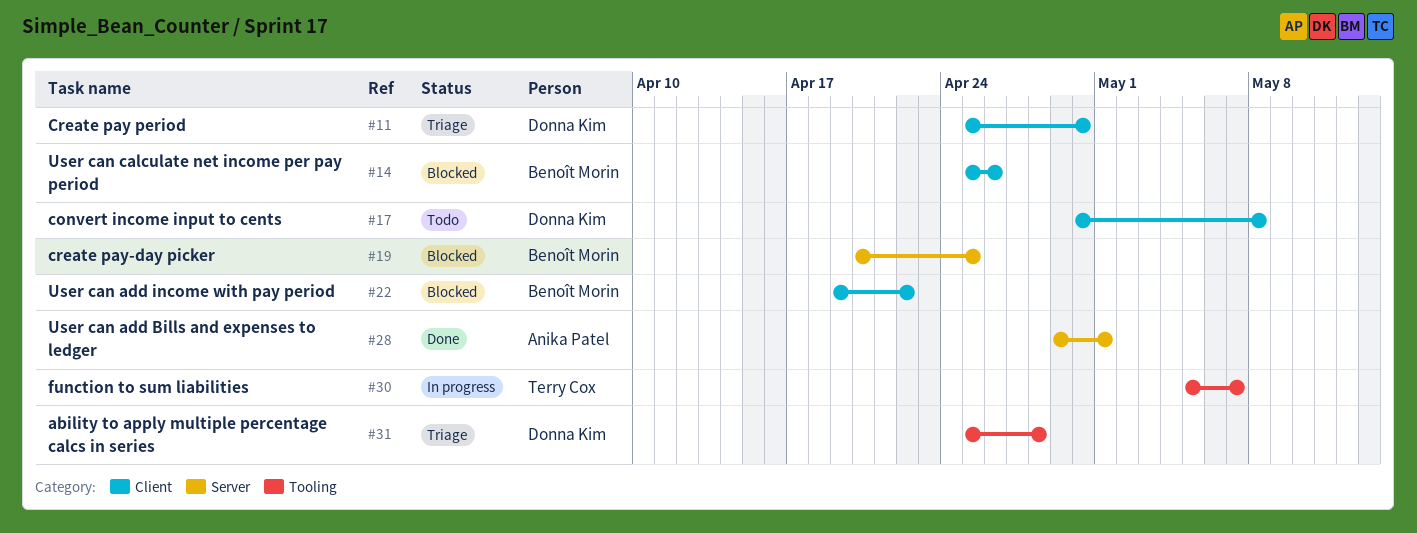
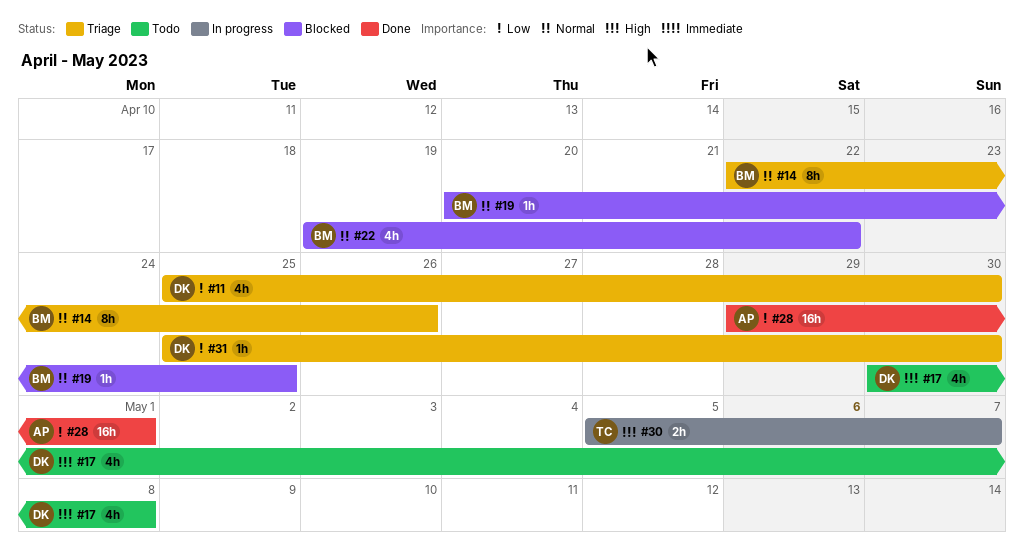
#14, status: Blocked -> Triage
#14, start: Apr 25 -> Apr 22
#31, due: Apr 28 -> Apr 30

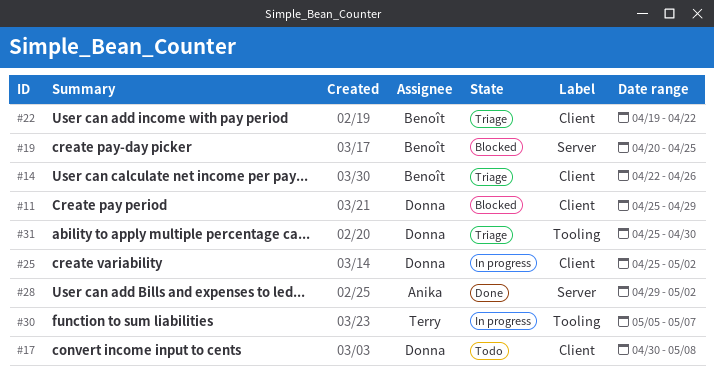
#11, status: Triage -> Blocked
#11, due: Apr 30 -> Apr 29
#22, status: Blocked -> Triage
#25: none -> present
#28, due: May 1 -> May 2

